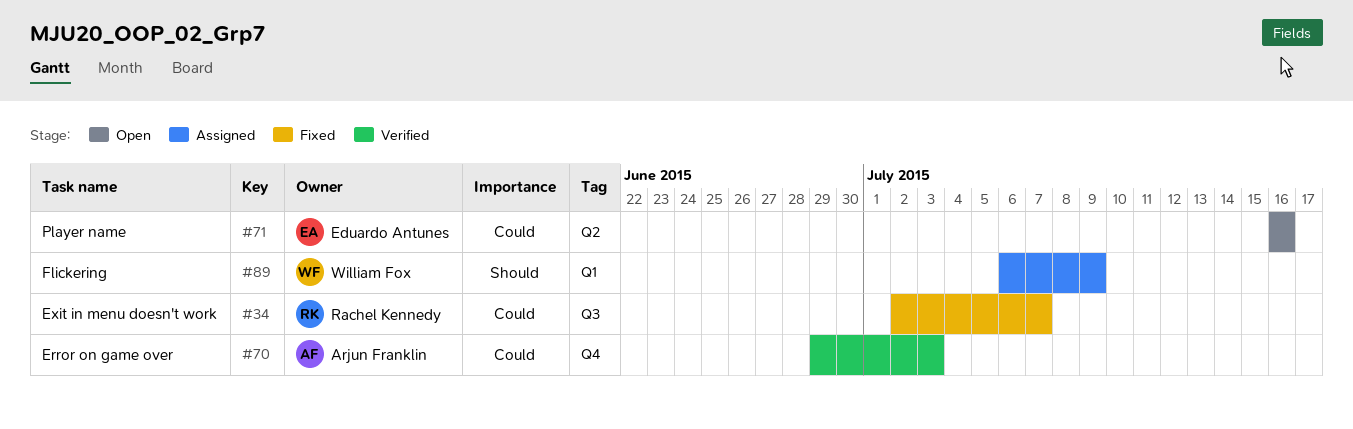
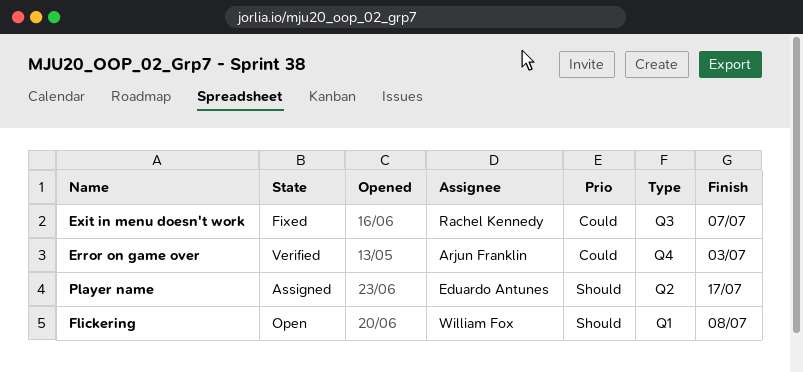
Flickering, status: Assigned -> Open
Flickering, due: Jul 9 -> Jul 8
Player name, status: Open -> Assigned
Player name, priority: Could -> Should
Player name, due: Jul 16 -> Jul 17

